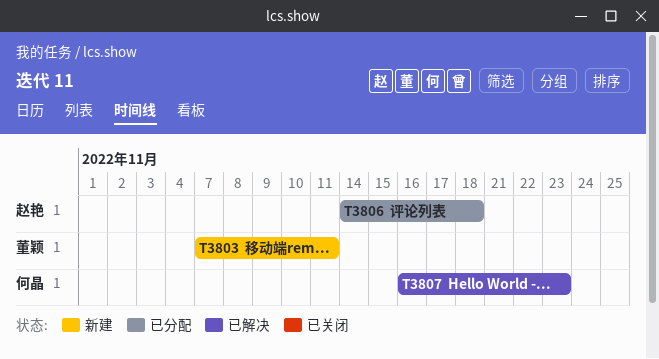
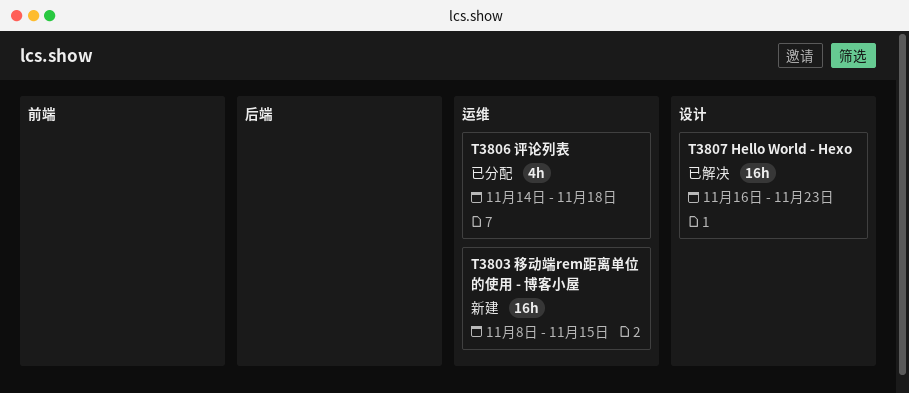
T3803, start: Nov 7 -> Nov 8
T3803, due: Nov 11 -> Nov 15

